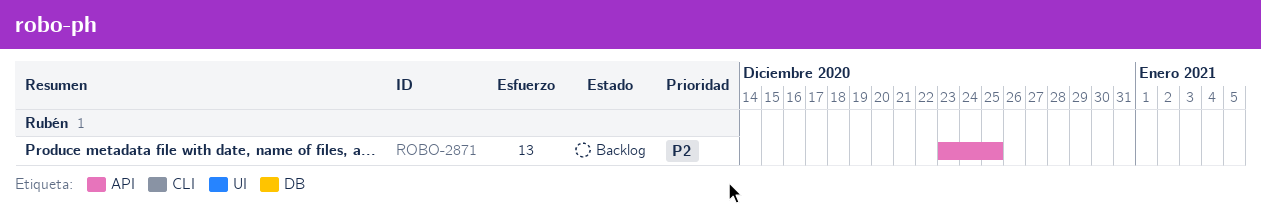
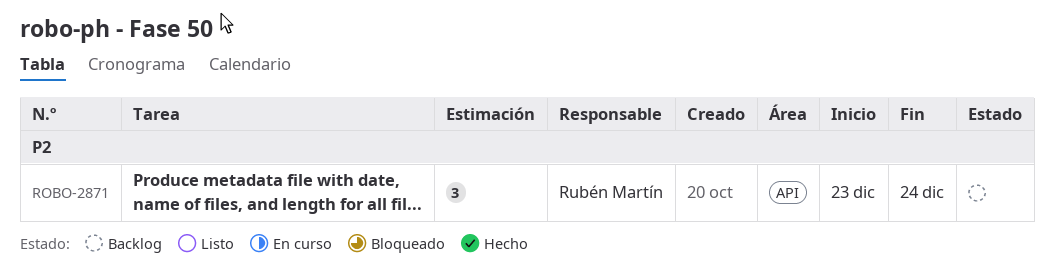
ROBO-2871, estimate: 13 -> 3
ROBO-2871, due: Dec 25 -> Dec 24

